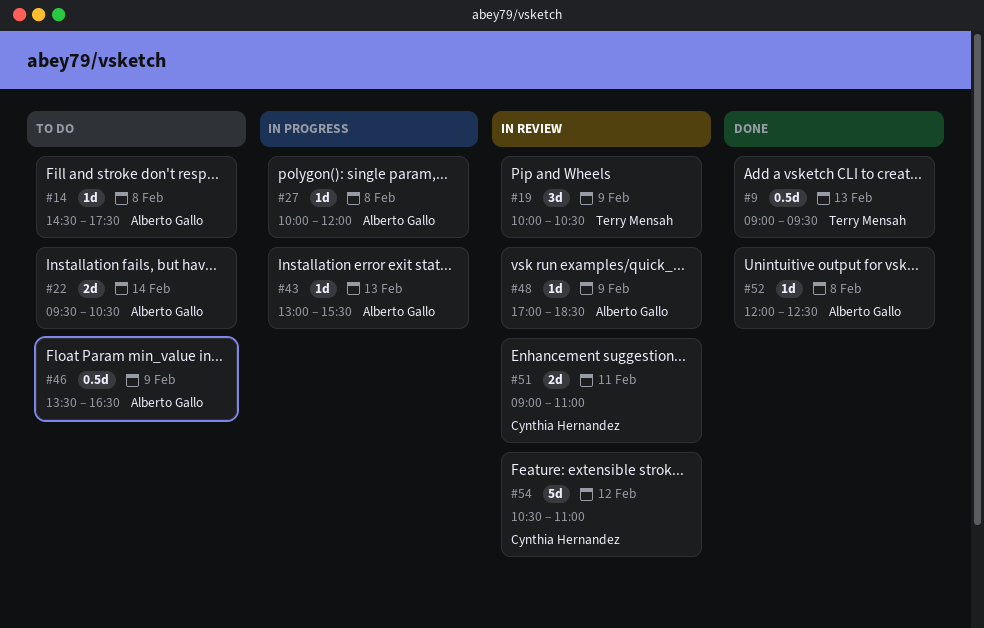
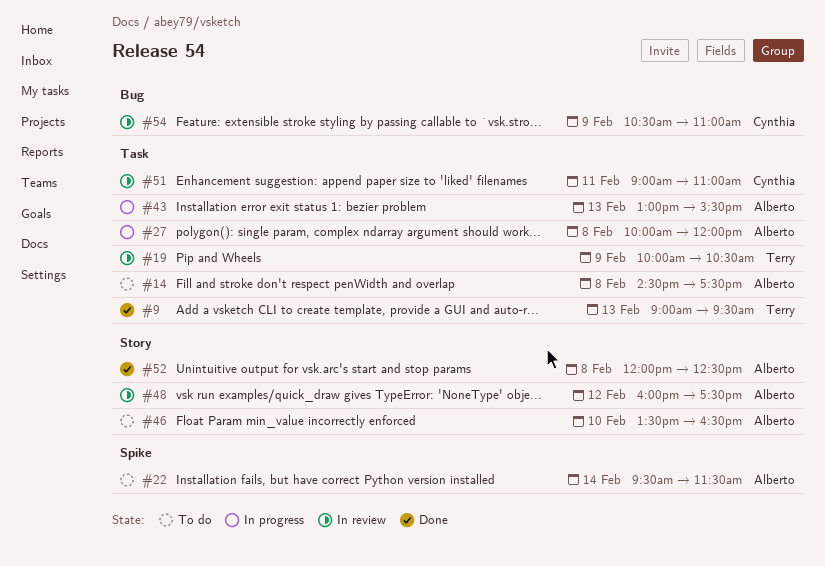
#22, ends: 10:30 -> 11:30
#46, day: Feb 9 -> Feb 10
#48, day: Feb 9 -> Feb 12
#48, begins: 17:00 -> 16:00
#48, ends: 18:30 -> 17:30
#54, day: Feb 12 -> Feb 9

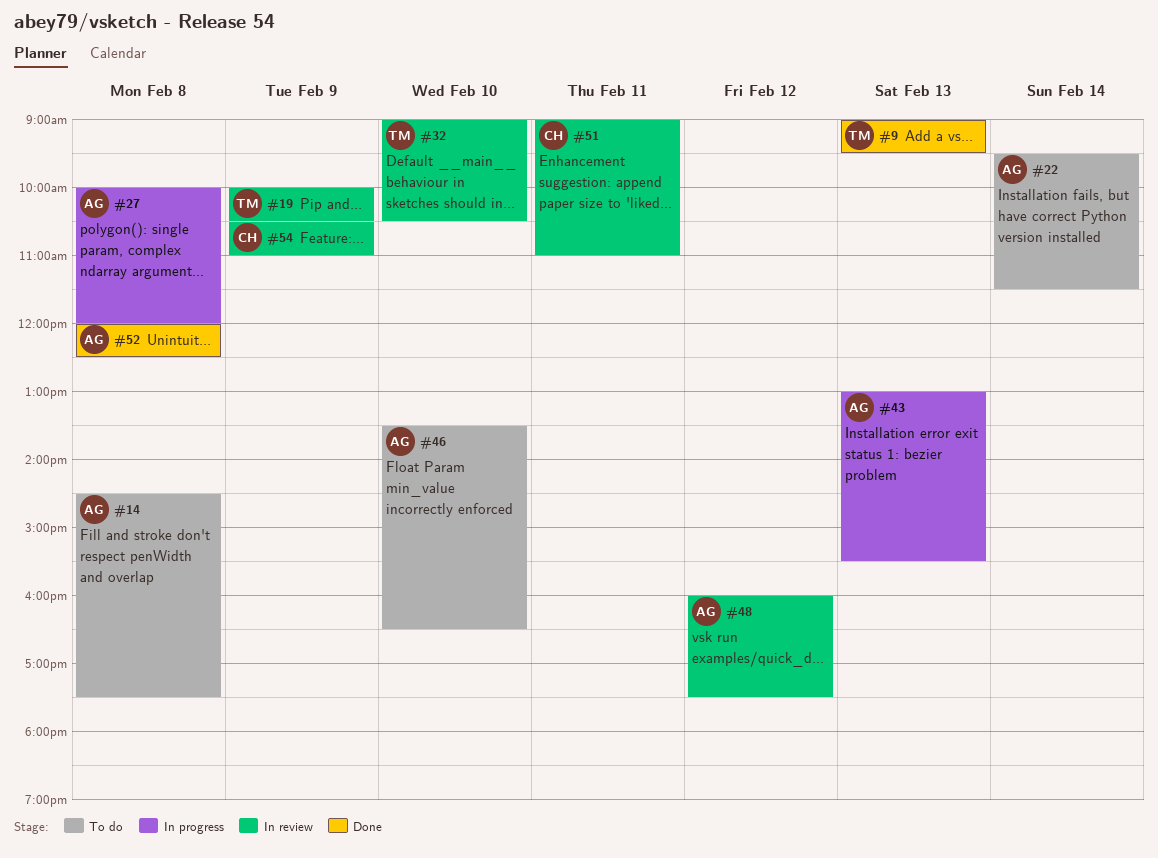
#32: none -> present

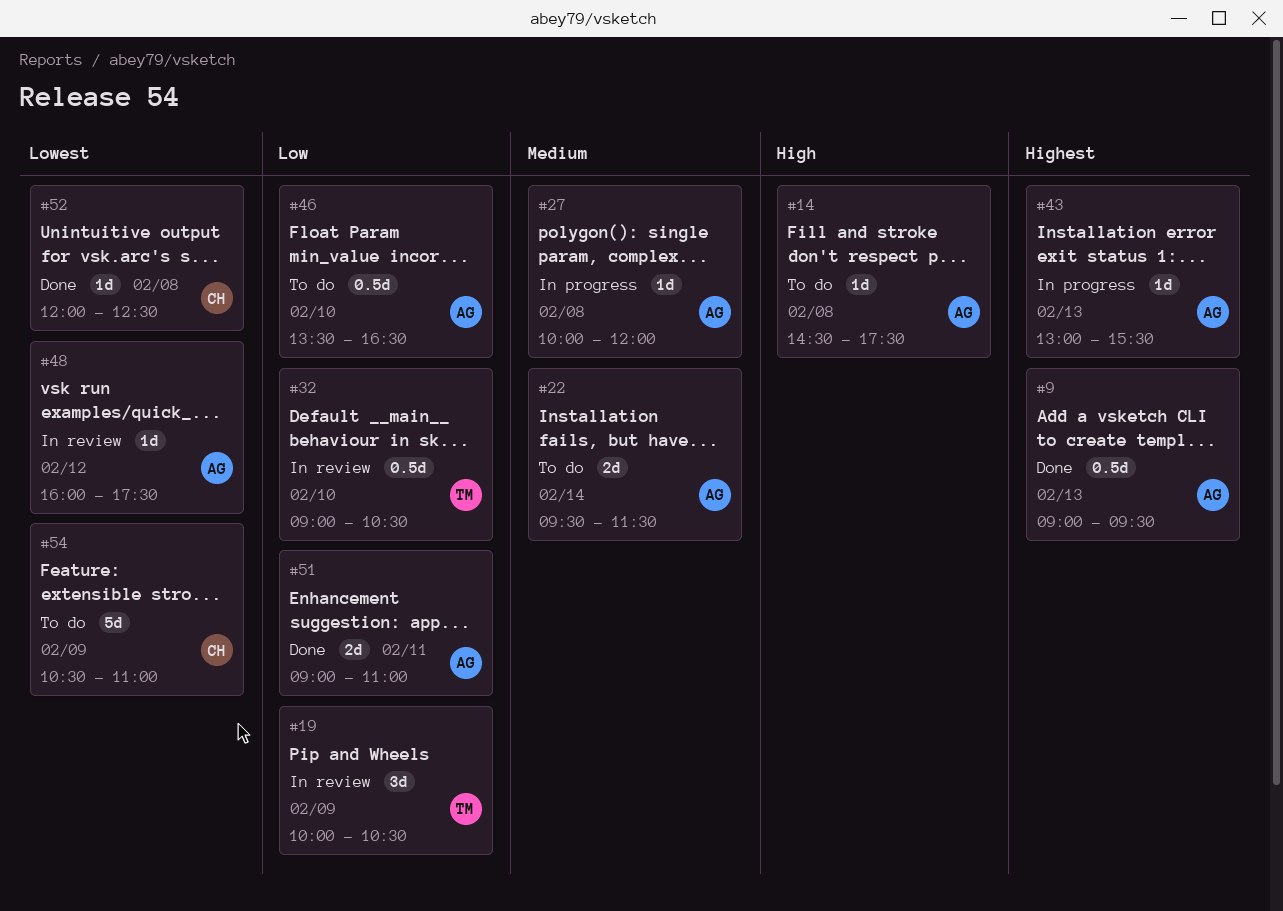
#9, owner: TM -> AG
#51, status: In review -> Done
#51, owner: CH -> AG
#52, owner: AG -> CH
#54, status: In review -> To do

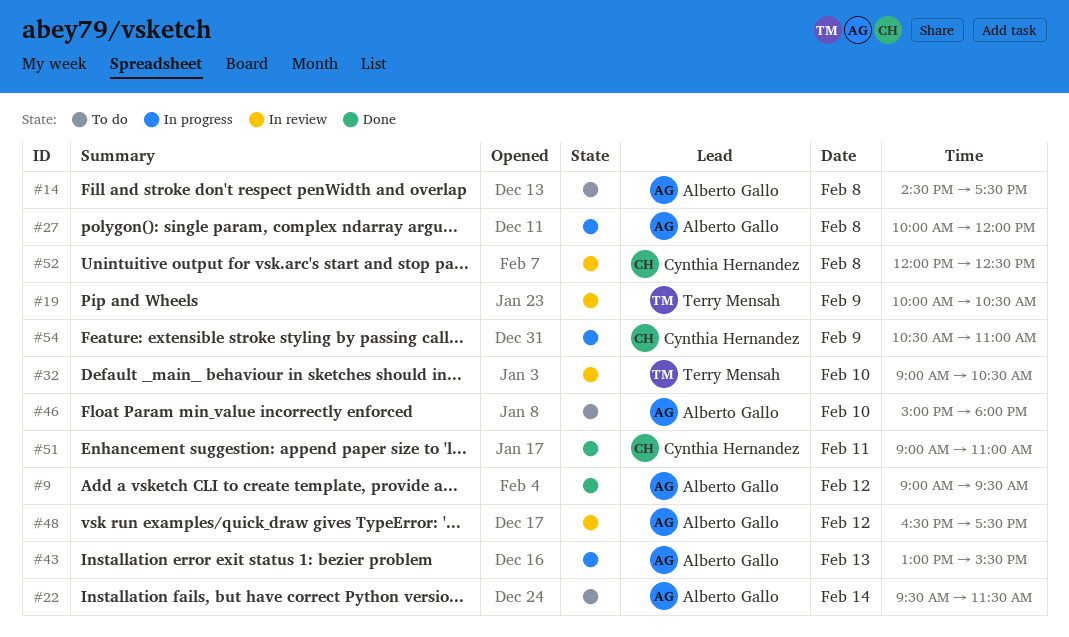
#9, day: Feb 13 -> Feb 12
#46, begins: 13:30 -> 15:00
#46, ends: 16:30 -> 18:00
#48, begins: 16:00 -> 16:30
#51, owner: Alberto Gallo -> Cynthia Hernandez
#52, status: Done -> In review
#54, status: To do -> In progress

